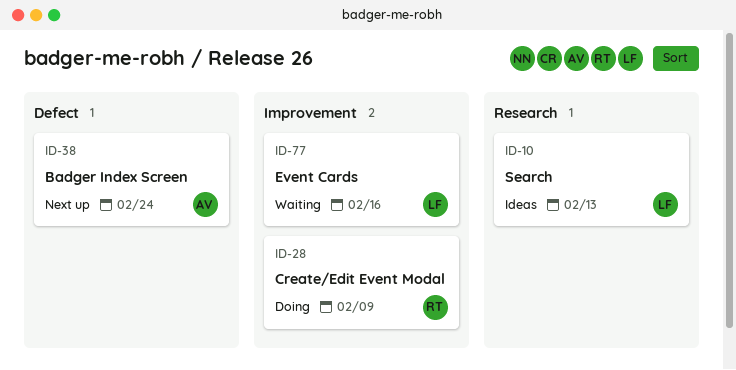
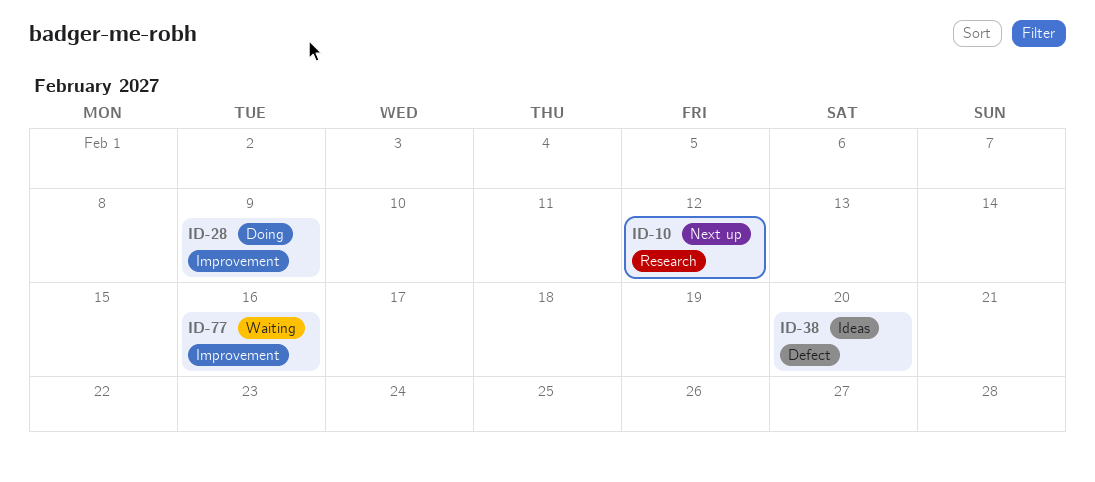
ID-10, status: Ideas -> Next up
ID-10, due: Feb 13 -> Feb 12
ID-38, status: Next up -> Ideas
ID-38, due: Feb 24 -> Feb 20

